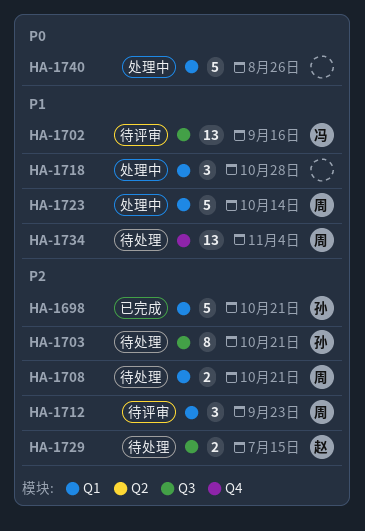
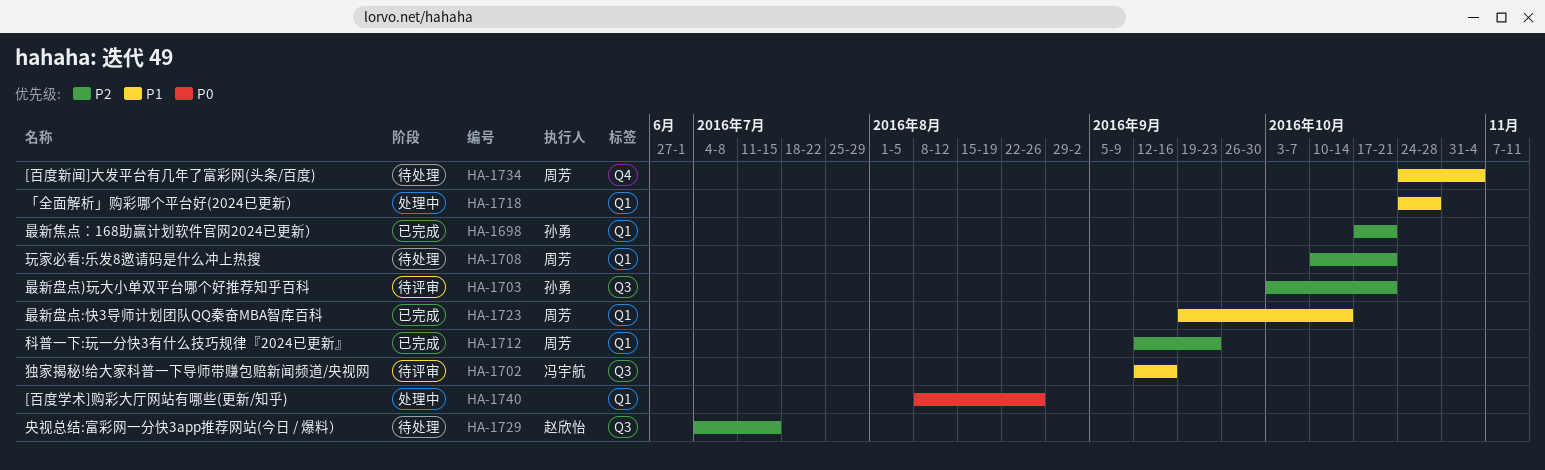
HA-1703, status: 待处理 -> 待评审
HA-1712, status: 待评审 -> 已完成
HA-1723, status: 处理中 -> 已完成

